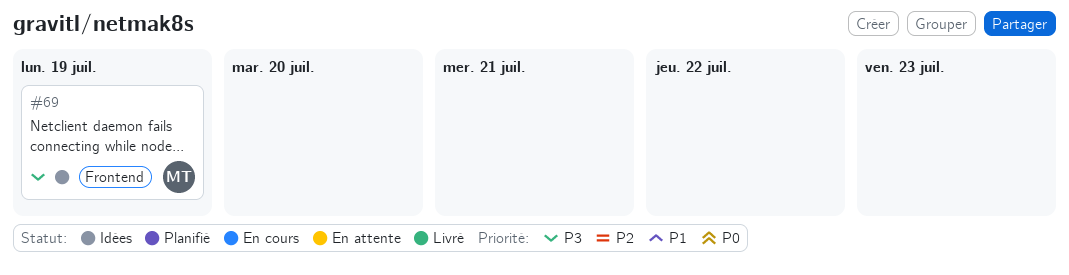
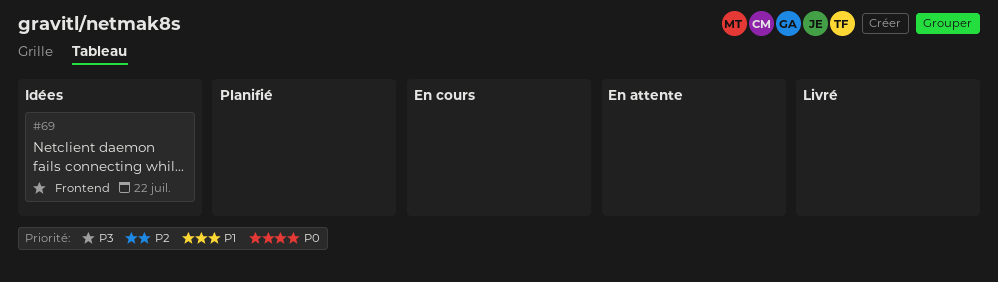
#69, due: Jul 19 -> Jul 22

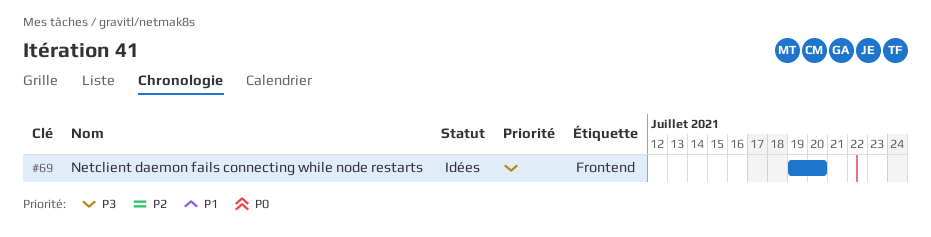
#69, due: Jul 22 -> Jul 20

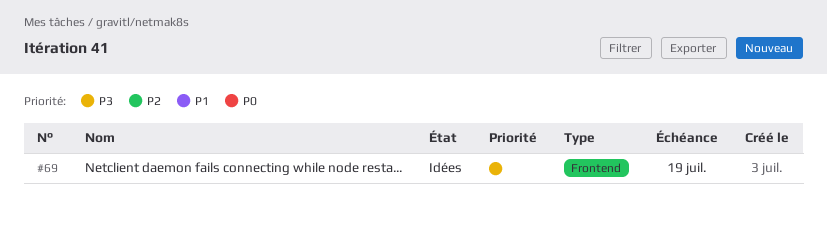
#69, due: Jul 20 -> Jul 19

